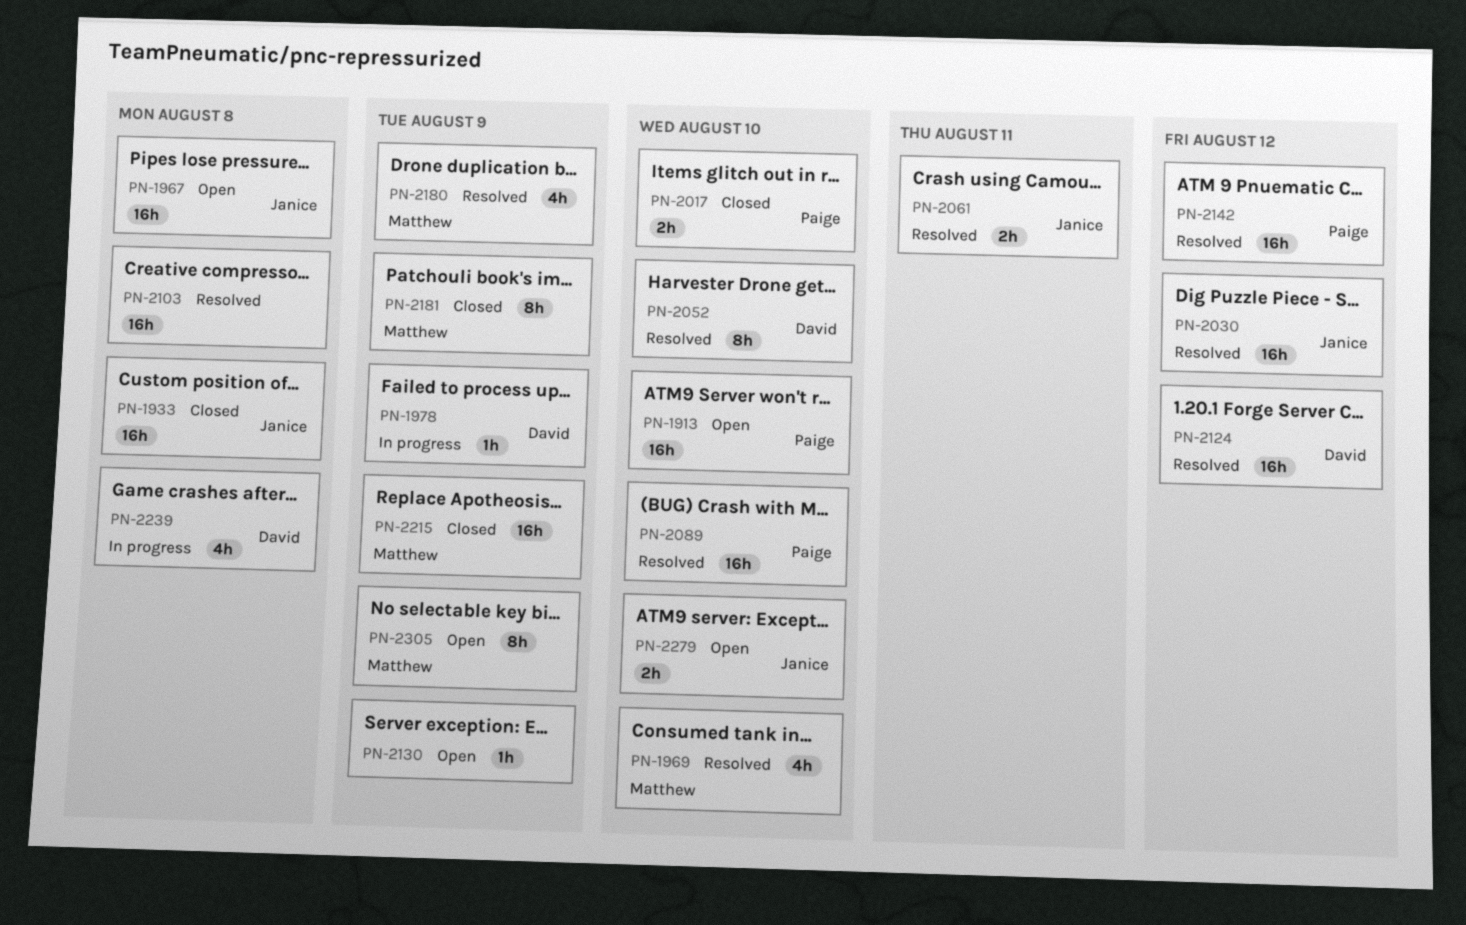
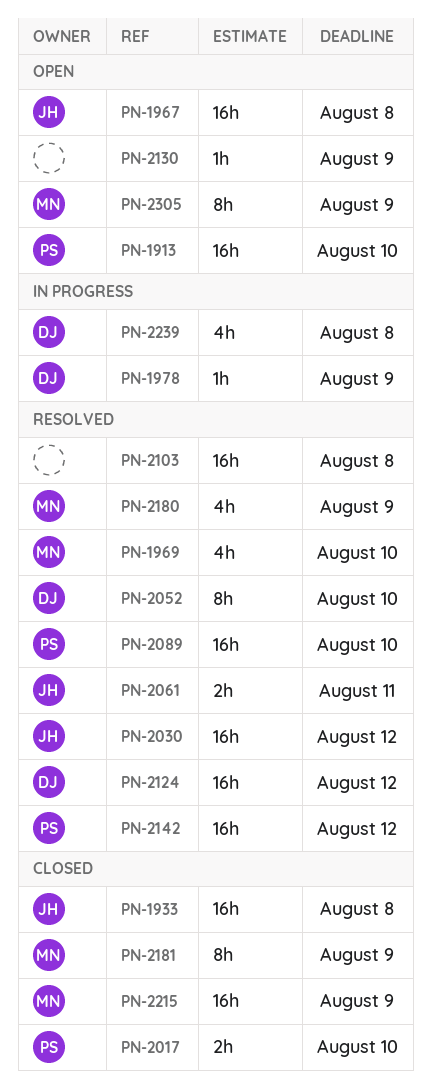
PN-2279: present -> none

